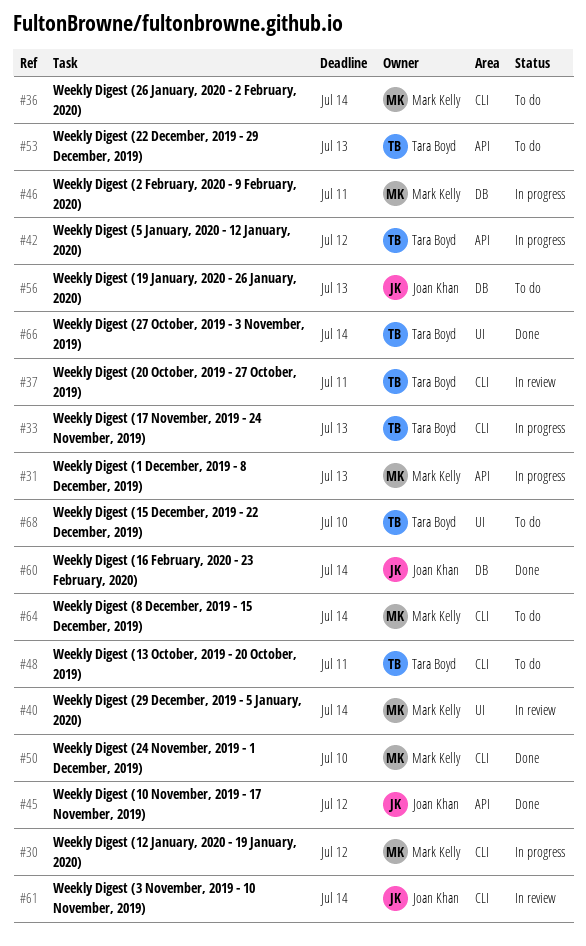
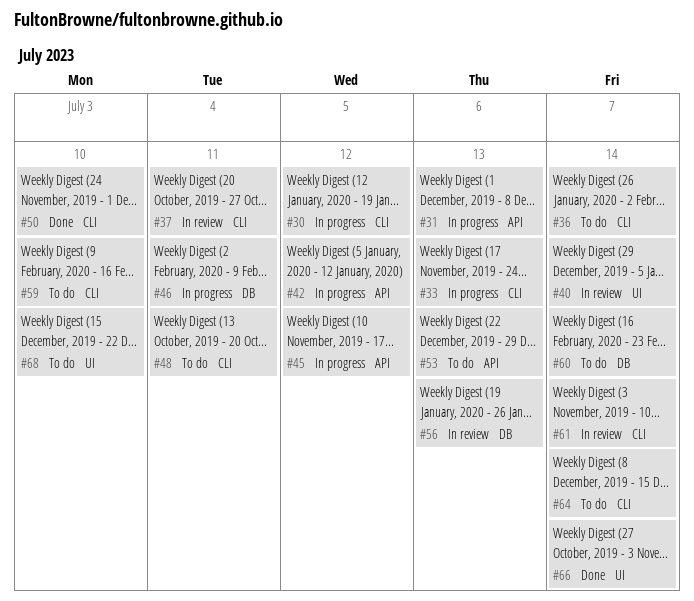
#45, status: Done -> In progress
#56, status: To do -> In review
#59: none -> present
#60, status: Done -> To do

